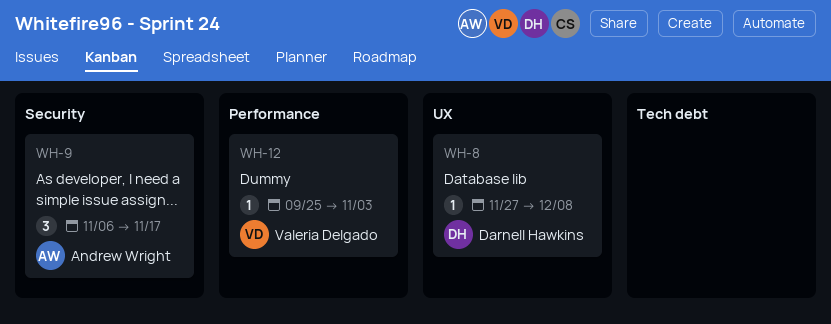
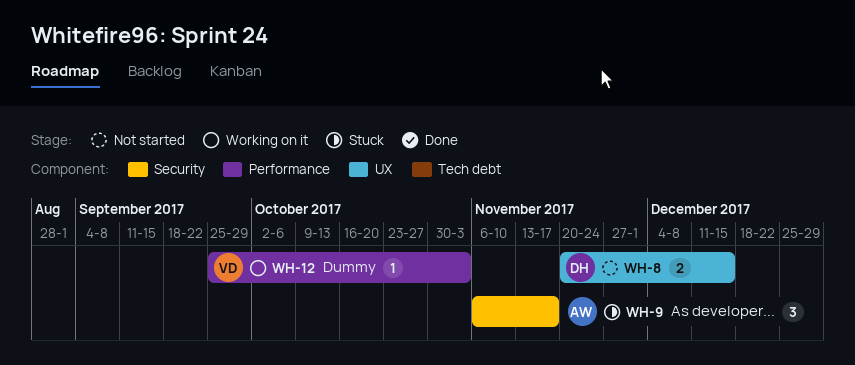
WH-8, estimate: 1 -> 2
WH-8, start: Nov 27 -> Nov 20
WH-8, due: Dec 8 -> Dec 15

